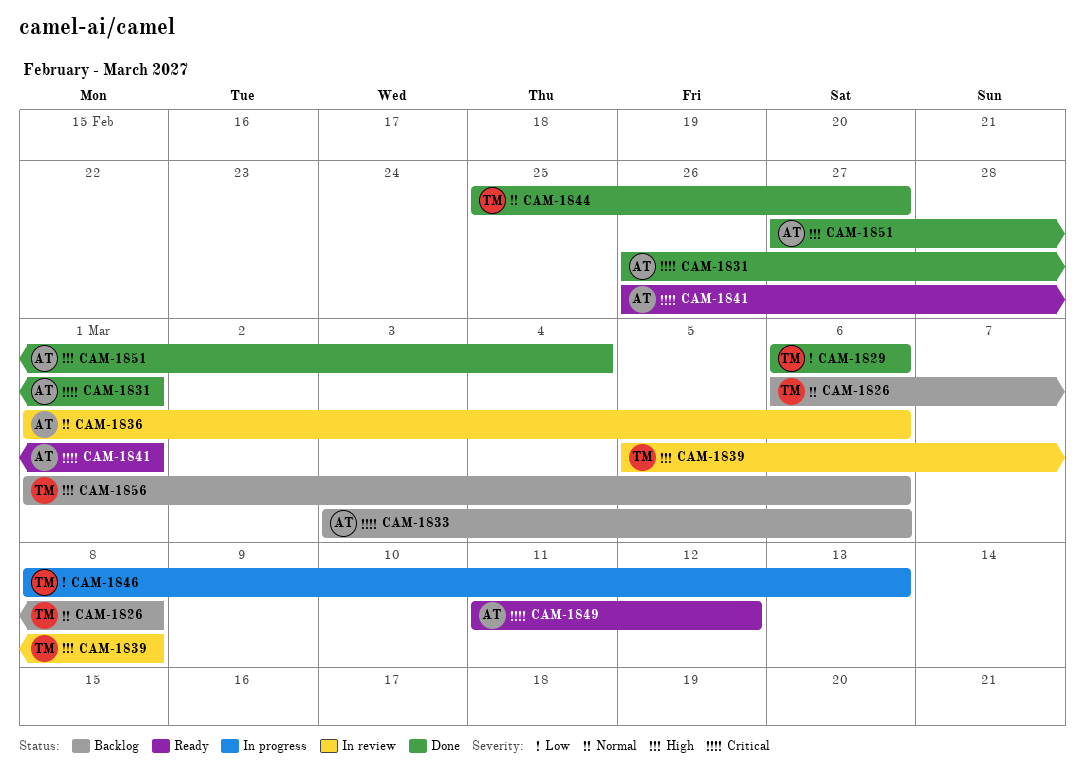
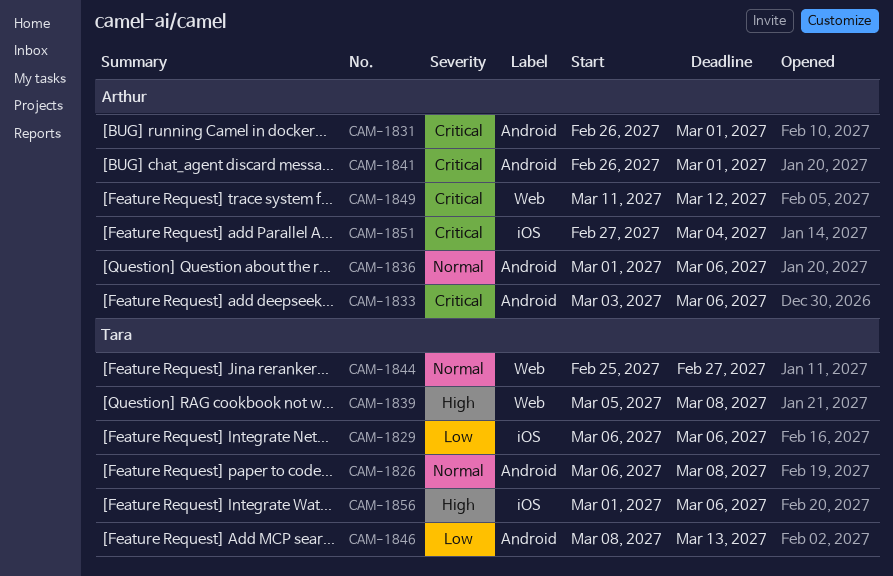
CAM-1851, priority: High -> Critical

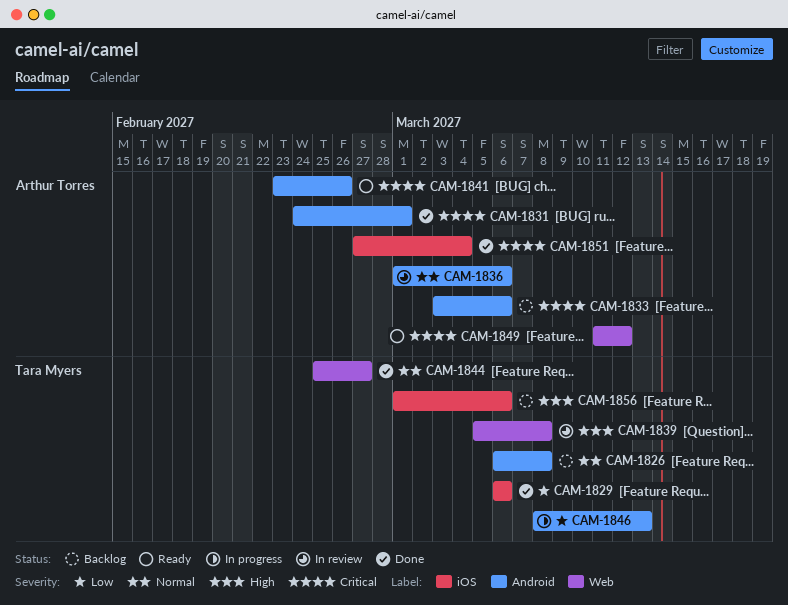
CAM-1831, start: Feb 26 -> Feb 24
CAM-1841, start: Feb 26 -> Feb 23
CAM-1841, due: Mar 1 -> Feb 26

